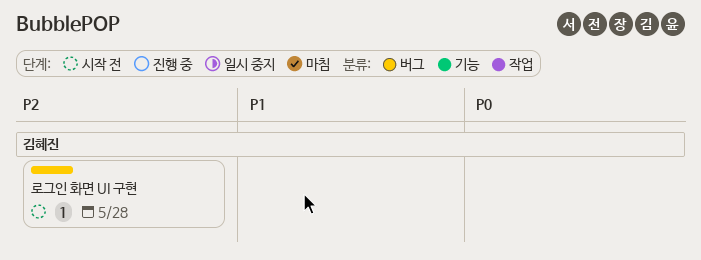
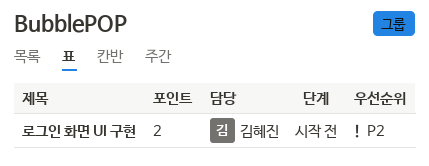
로그인 화면 UI 구현, estimate: 1 -> 2

